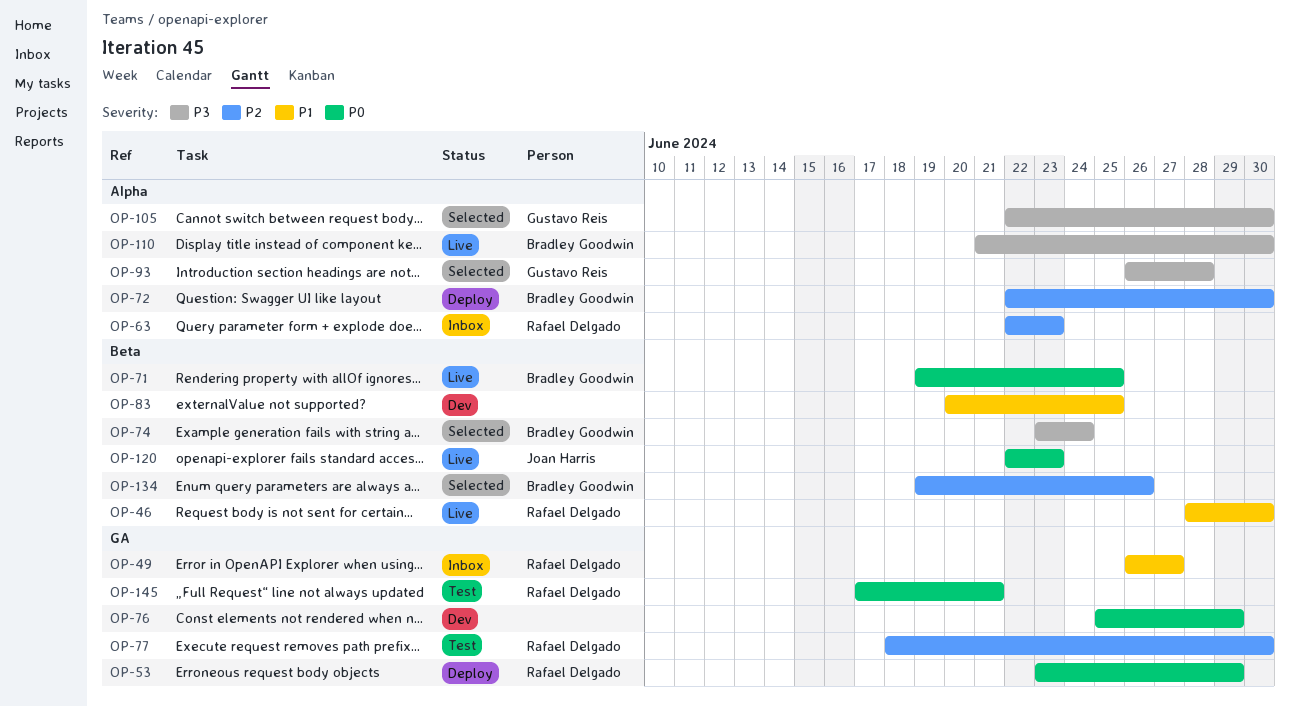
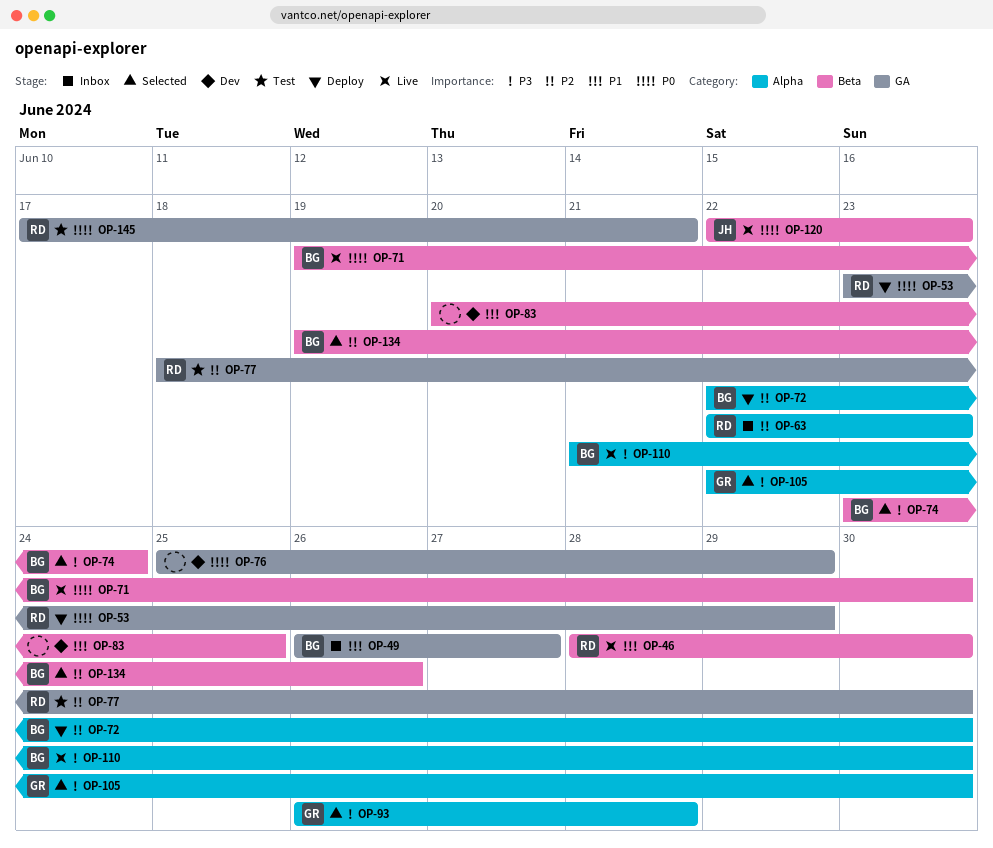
OP-49, owner: Rafael Delgado -> Bradley Goodwin
OP-71, due: Jun 25 -> Jun 30

